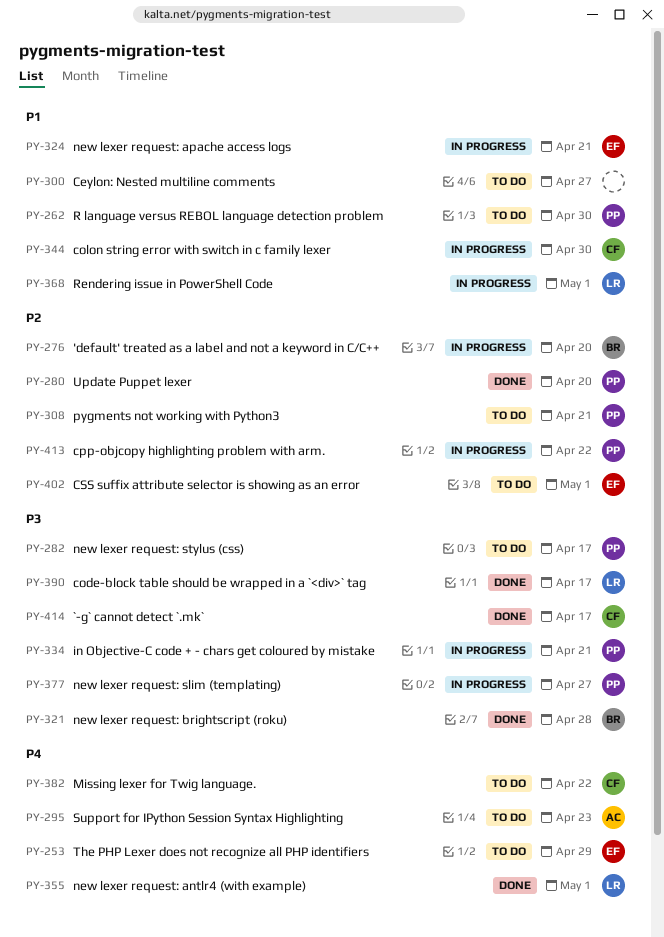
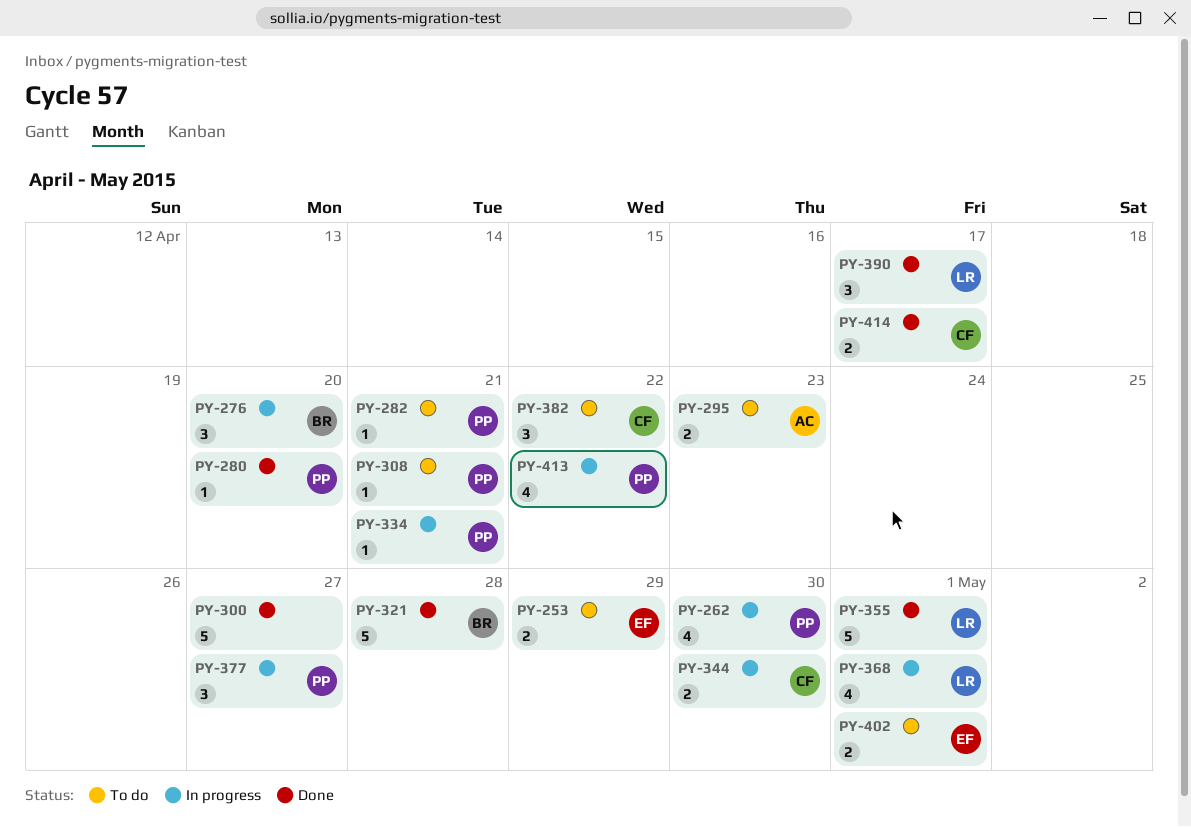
PY-262, status: To do -> In progress
PY-282, due: Apr 17 -> Apr 21
PY-300, status: To do -> Done
PY-324: present -> none

